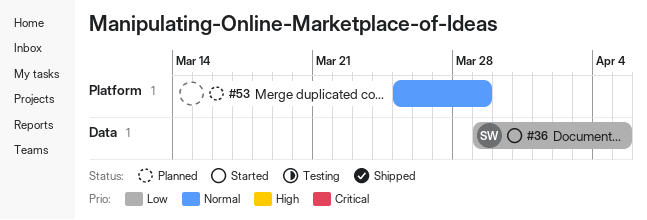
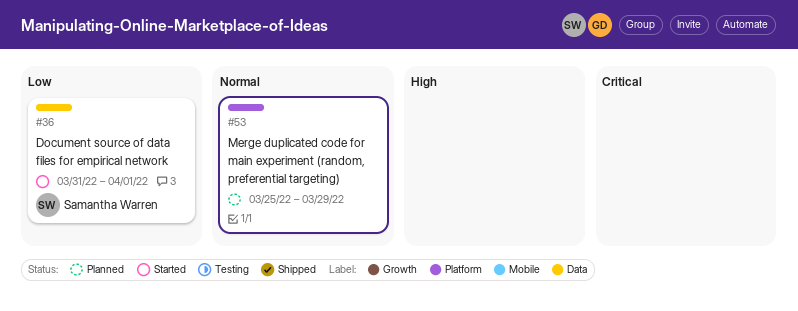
#36, start: Mar 29 -> Mar 31
#36, due: Apr 5 -> Apr 1

